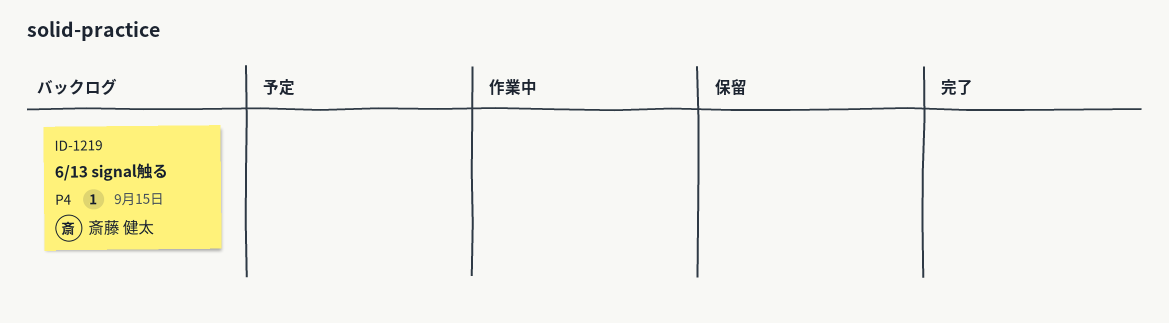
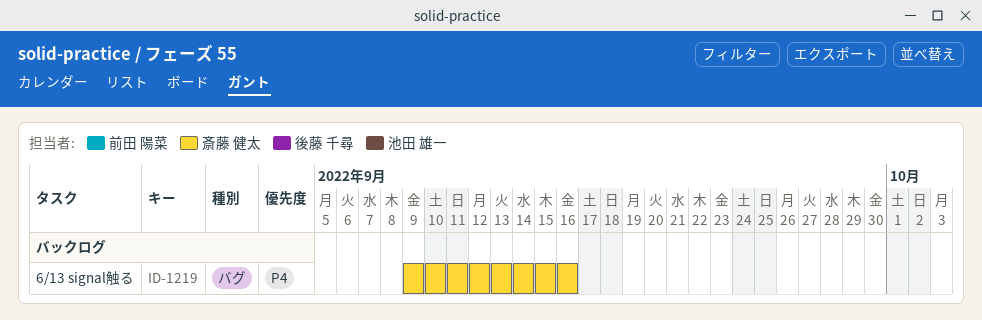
ID-1219, due: Sep 15 -> Sep 16

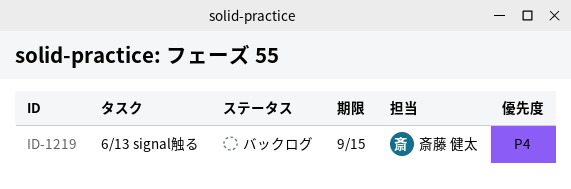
ID-1219, due: Sep 16 -> Sep 15

